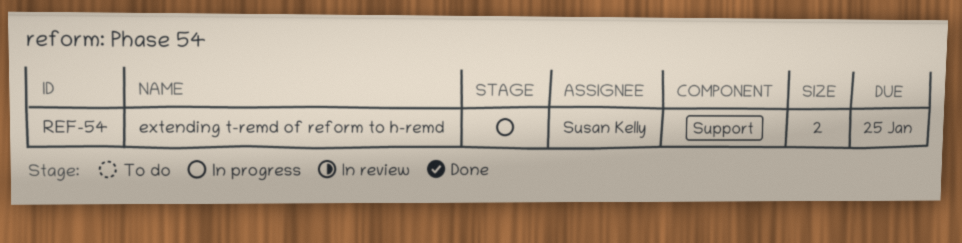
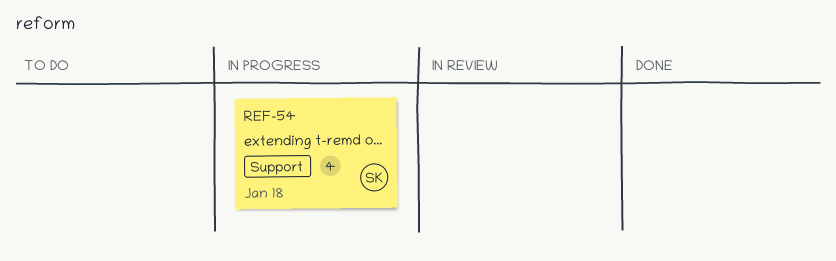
REF-54, estimate: 2 -> 4
REF-54, due: Jan 25 -> Jan 18

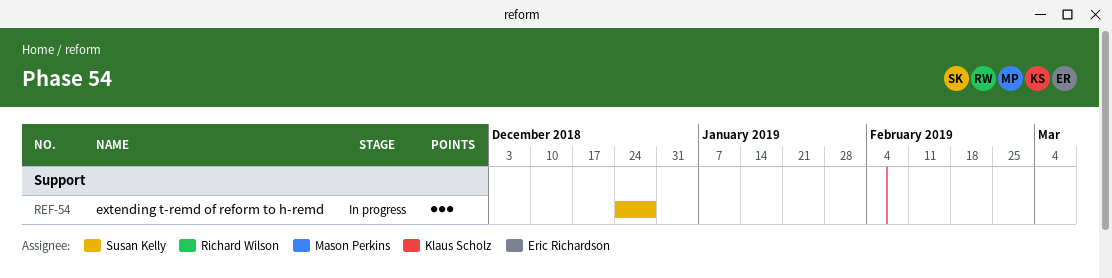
REF-54, estimate: 4 -> 3
REF-54, due: Jan 18 -> Dec 28

